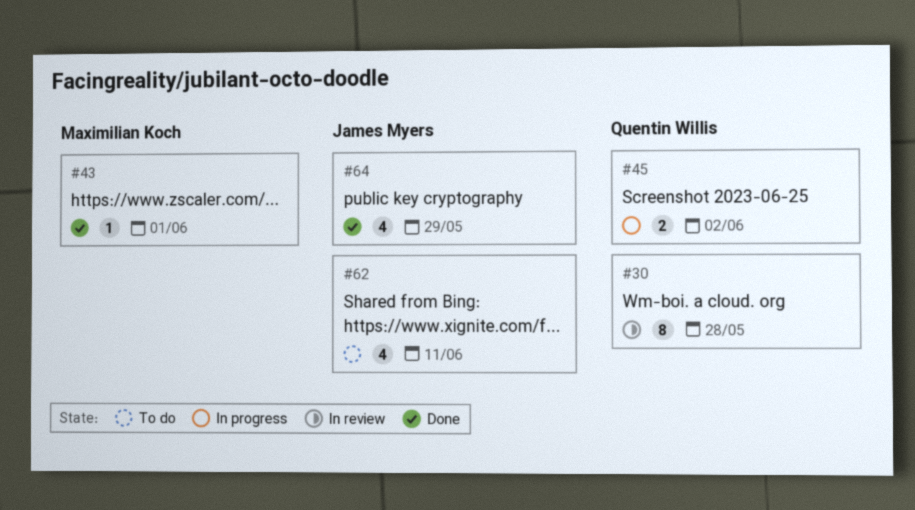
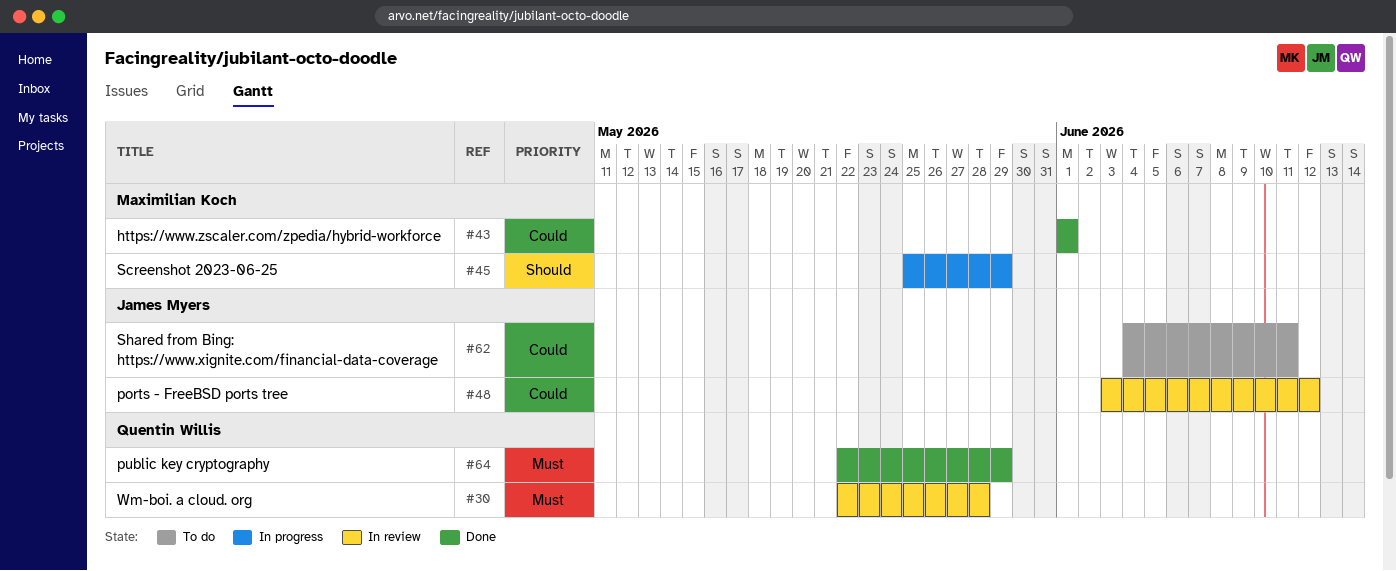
#45, owner: Quentin Willis -> Maximilian Koch
#45, due: Jun 2 -> May 29
#48: none -> present
#64, owner: James Myers -> Quentin Willis

